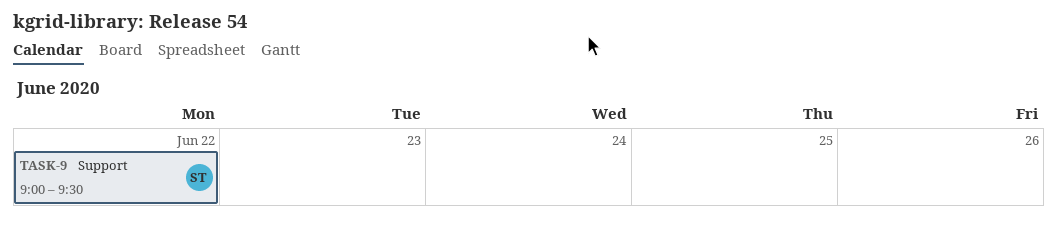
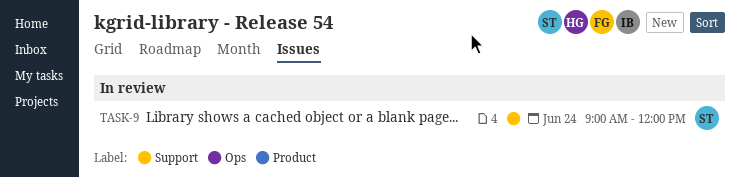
TASK-9, day: Jun 22 -> Jun 24
TASK-9, ends: 09:30 -> 12:00

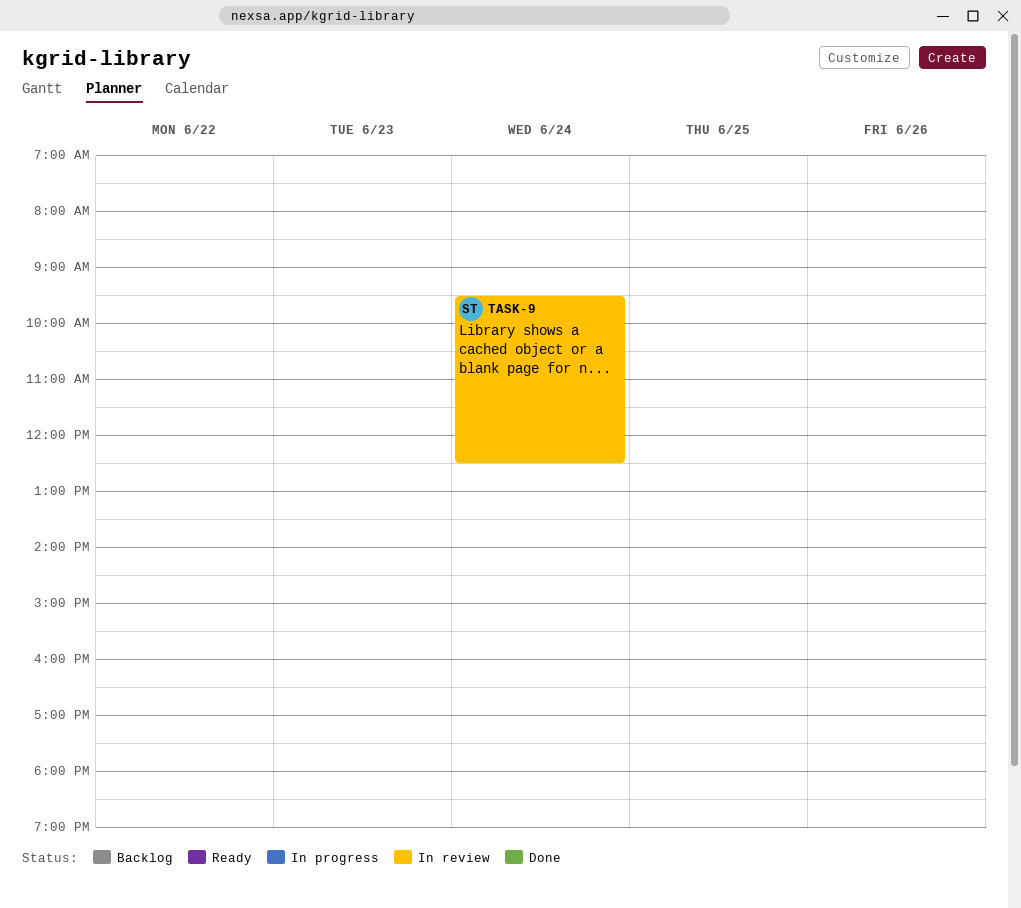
TASK-9, begins: 09:00 -> 09:30
TASK-9, ends: 12:00 -> 12:30

